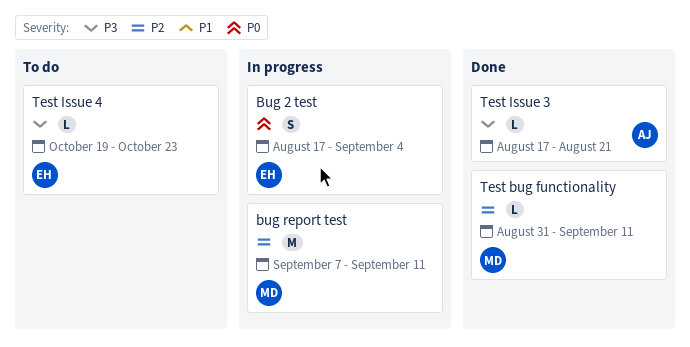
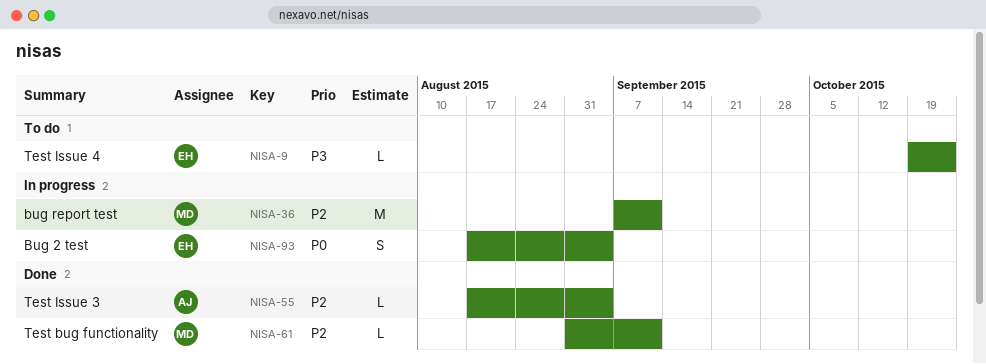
Test Issue 3, priority: P3 -> P2
Test Issue 3, due: Aug 21 -> Sep 4

